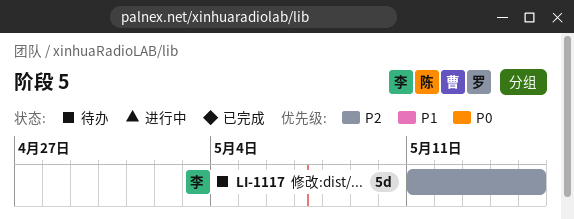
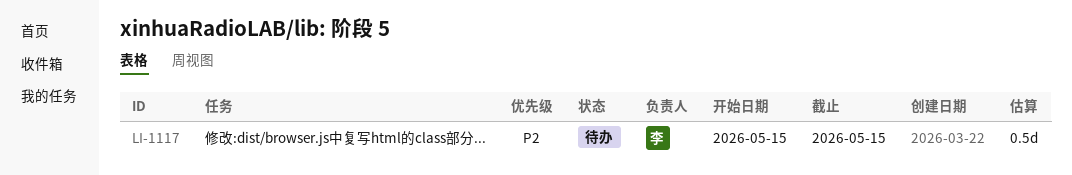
LI-1117, estimate: 5d -> 0.5d
LI-1117, start: May 11 -> May 15

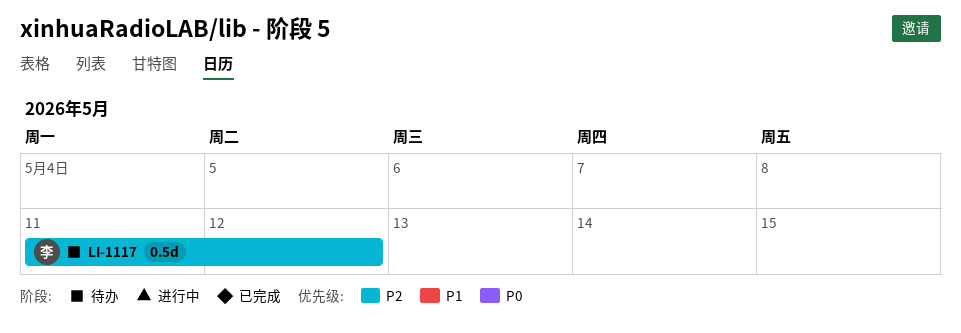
LI-1117, start: May 15 -> May 11
LI-1117, due: May 15 -> May 12

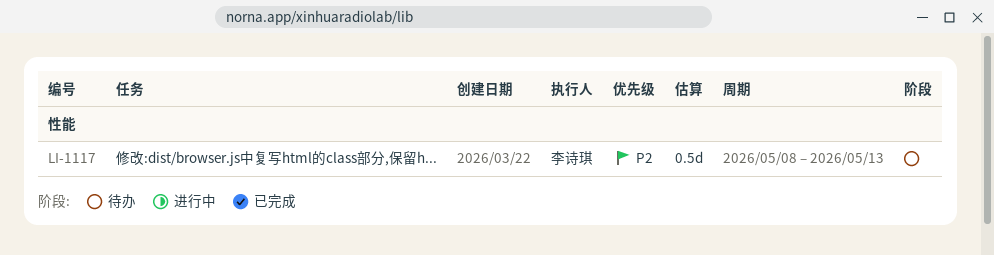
LI-1117, start: May 11 -> May 8
LI-1117, due: May 12 -> May 13

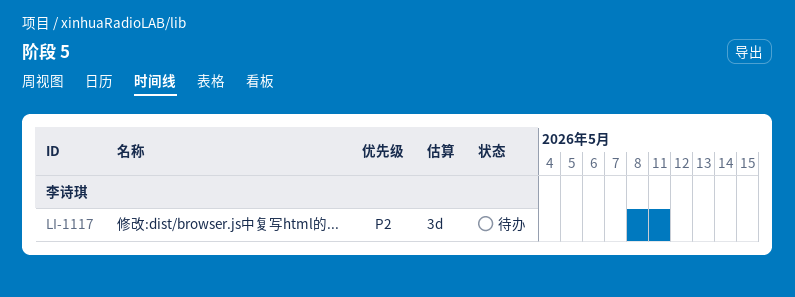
LI-1117, estimate: 0.5d -> 3d
LI-1117, due: May 13 -> May 11

